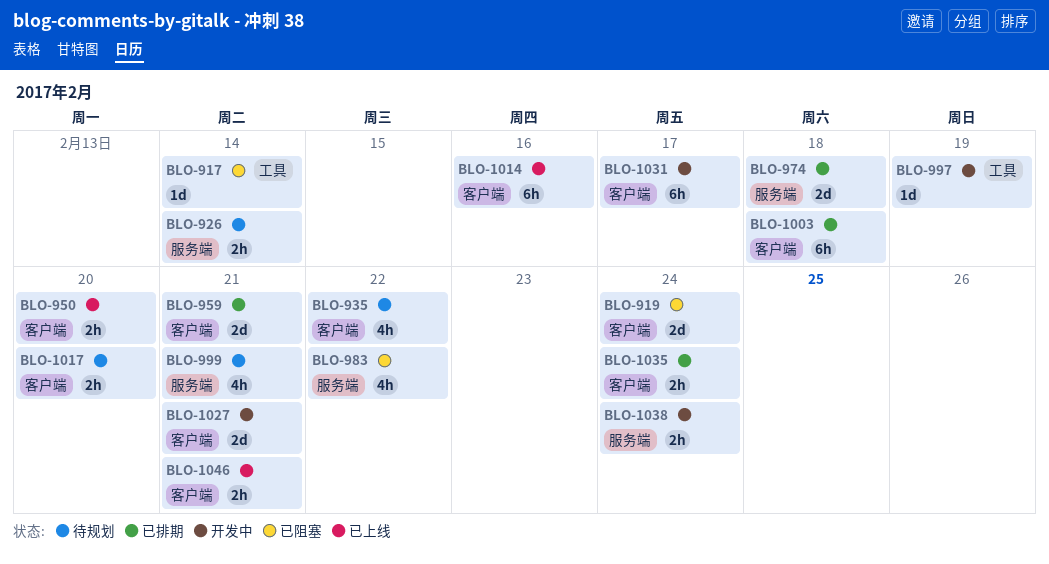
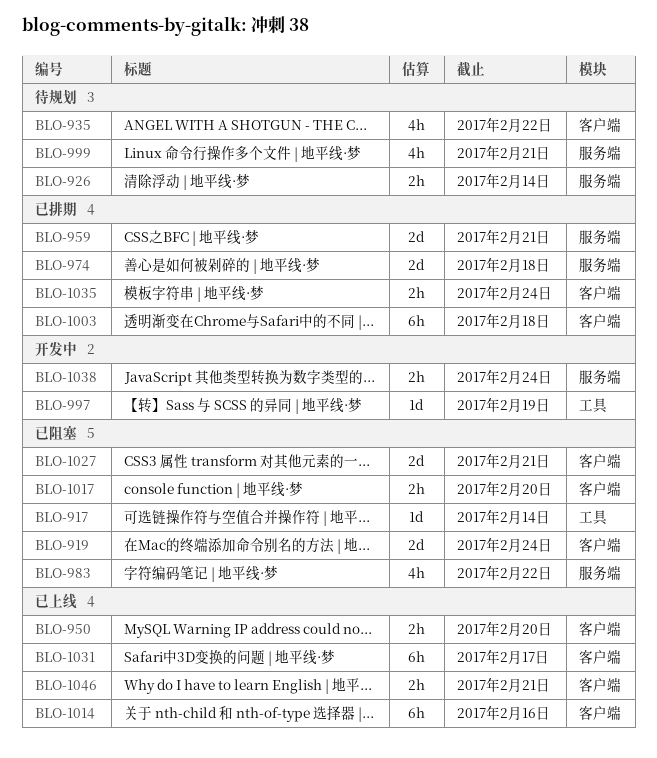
BLO-959, label: 客户端 -> 服务端
BLO-1017, status: 待规划 -> 已阻塞
BLO-1027, status: 开发中 -> 已阻塞
BLO-1031, status: 开发中 -> 已上线

